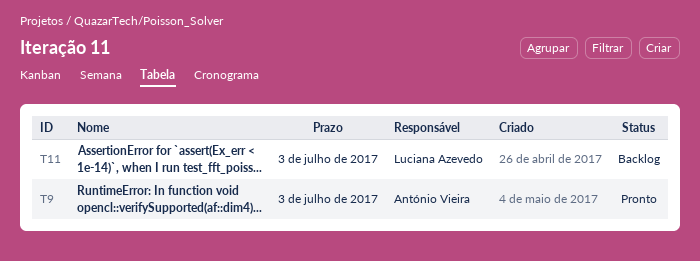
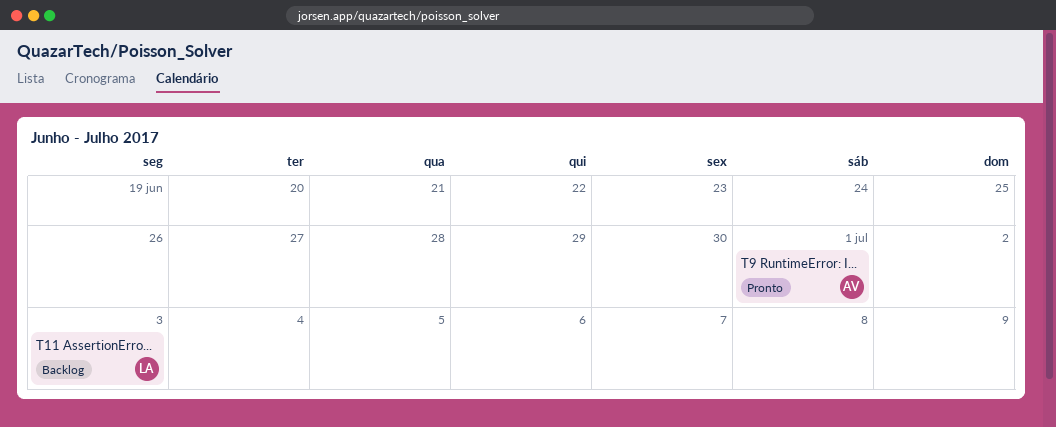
T9, due: Jul 3 -> Jul 1

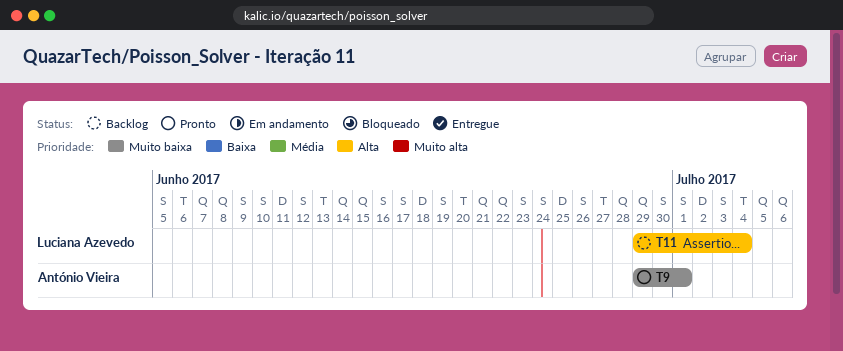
T11, due: Jul 3 -> Jul 4

